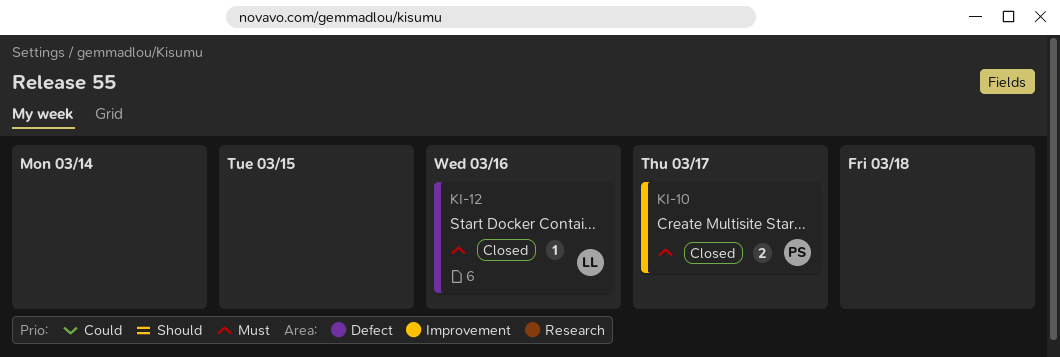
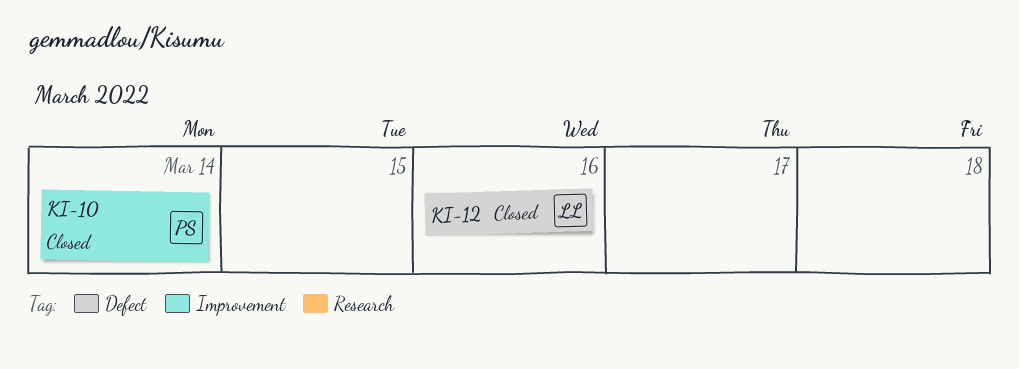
KI-10, due: Mar 17 -> Mar 14

